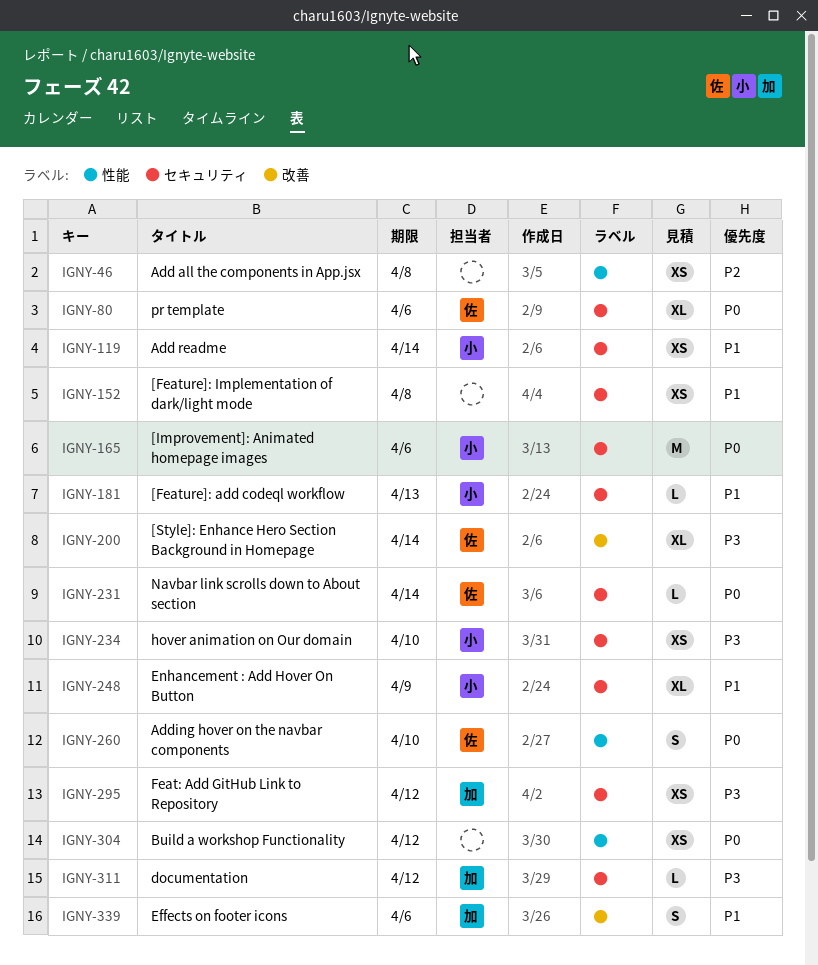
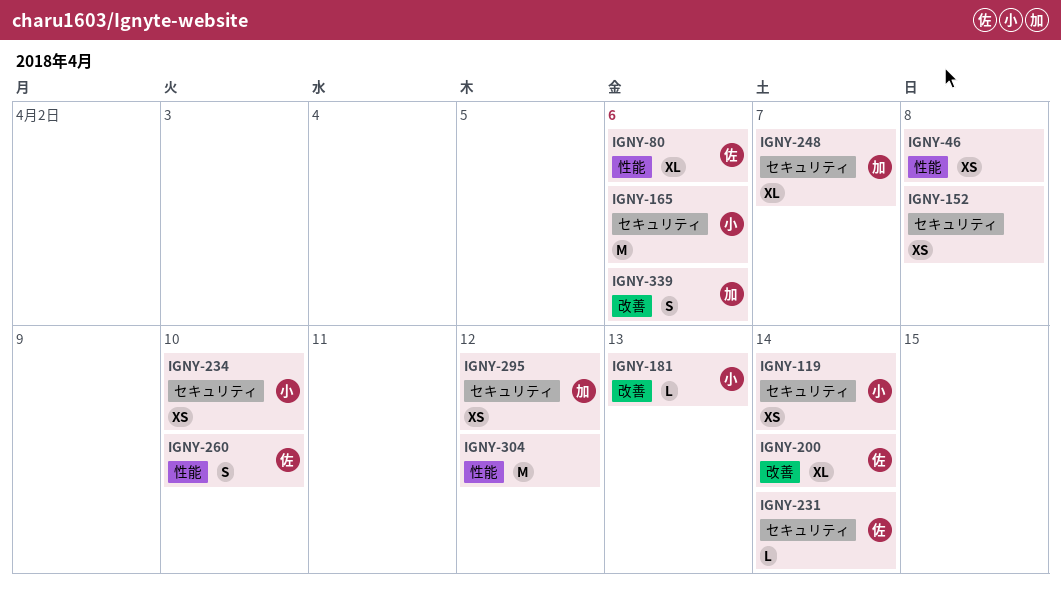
IGNY-80, label: セキュリティ -> 性能
IGNY-181, label: セキュリティ -> 改善
IGNY-248, owner: 小 -> 加
IGNY-248, due: Apr 9 -> Apr 7
IGNY-304, estimate: XS -> M
IGNY-311: present -> none

